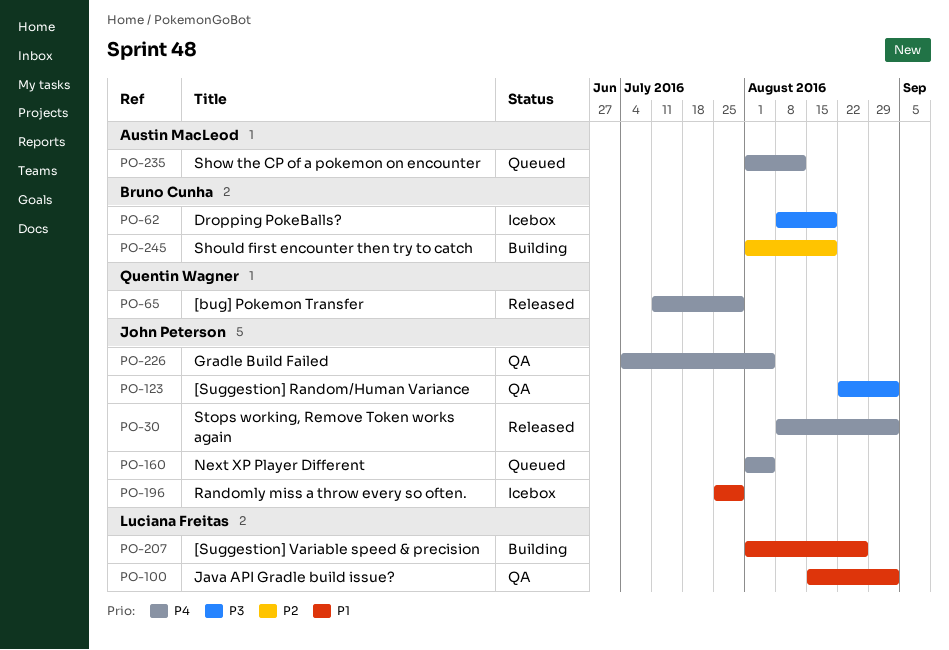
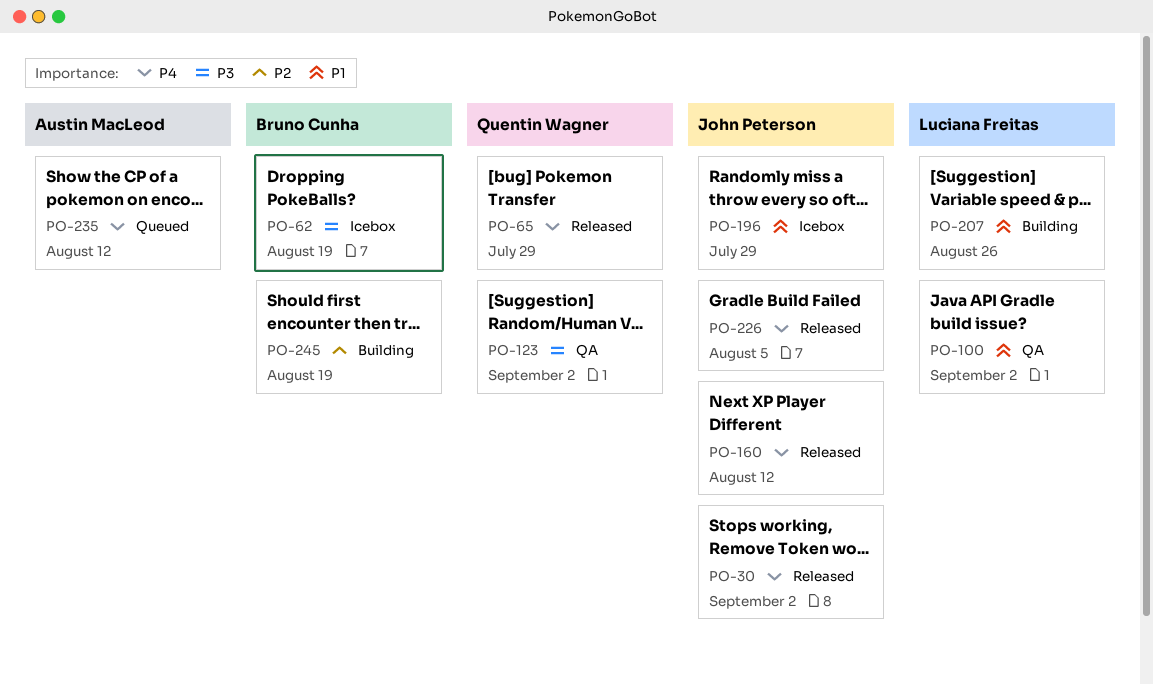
PO-123, owner: John Peterson -> Quentin Wagner
PO-160, status: Queued -> Released
PO-160, due: Aug 5 -> Aug 12
PO-226, status: QA -> Released

